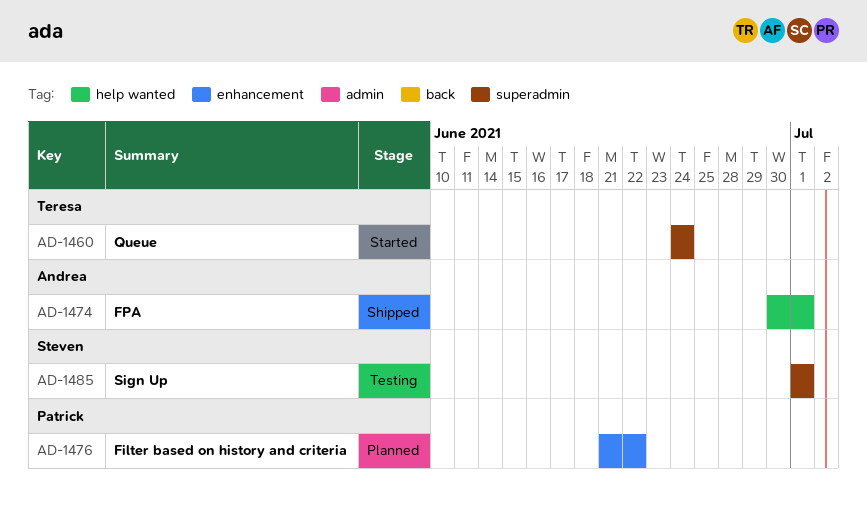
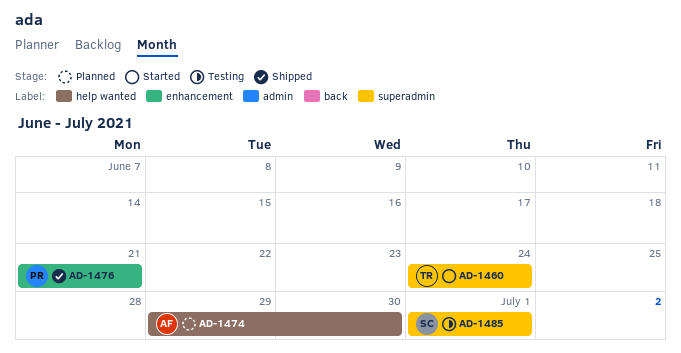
AD-1474, status: Shipped -> Planned
AD-1474, start: Jun 30 -> Jun 29
AD-1474, due: Jul 1 -> Jun 30
AD-1476, status: Planned -> Shipped
AD-1476, due: Jun 22 -> Jun 21

